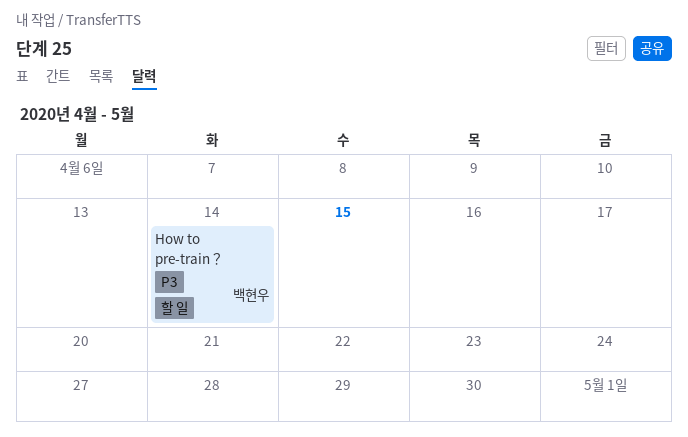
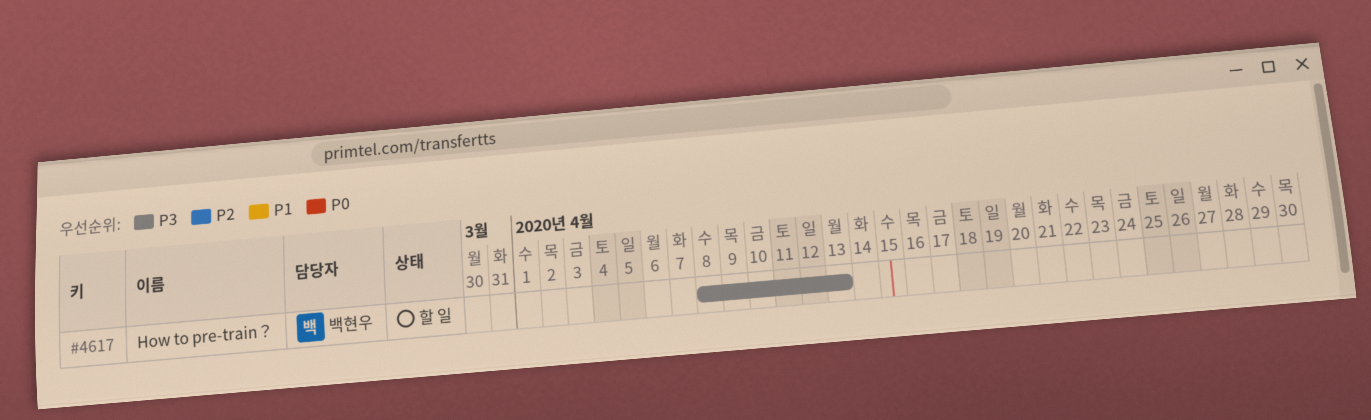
How to pre-train？, due: Apr 14 -> Apr 13

